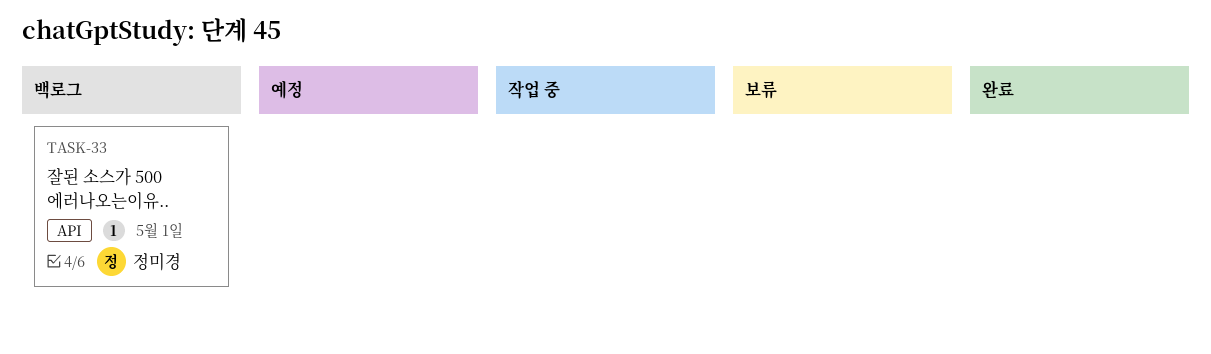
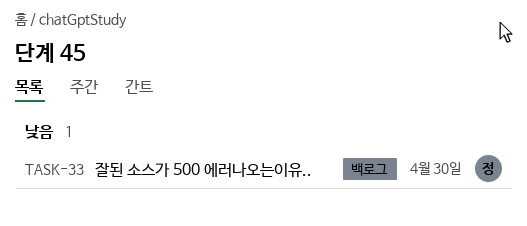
TASK-33, due: May 1 -> Apr 30

